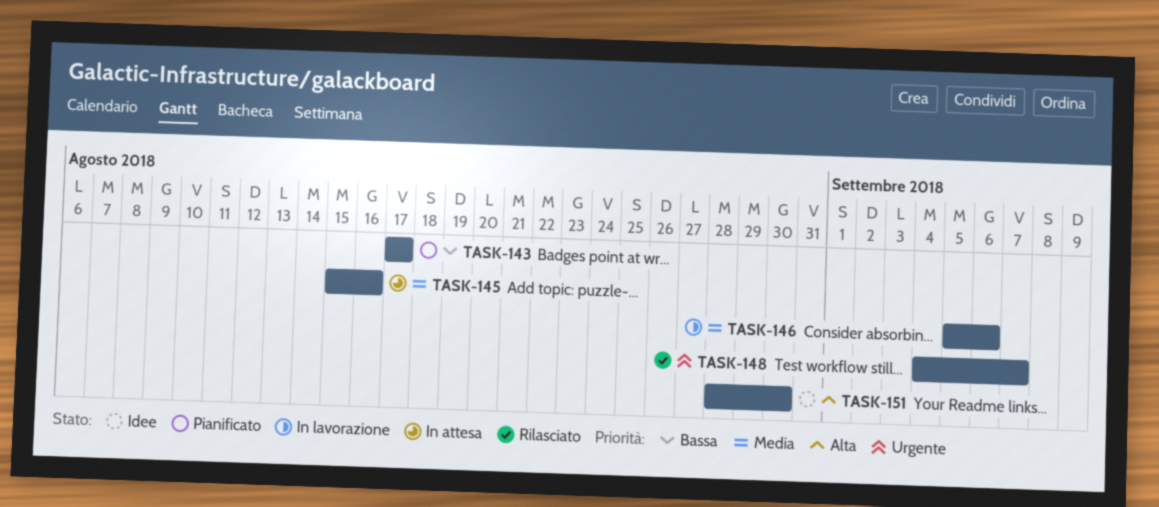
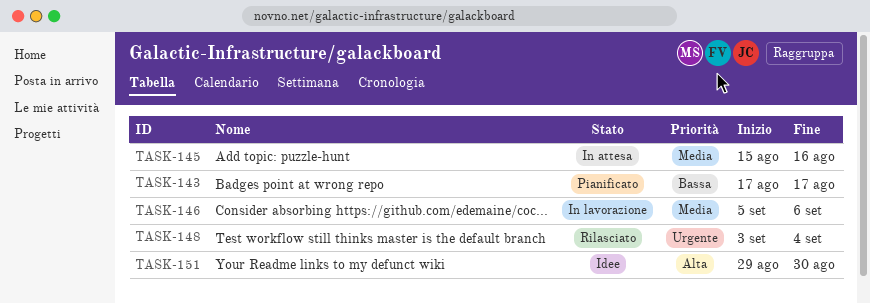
TASK-148, start: Sep 4 -> Sep 3
TASK-148, due: Sep 7 -> Sep 4
TASK-151, start: Aug 28 -> Aug 29

